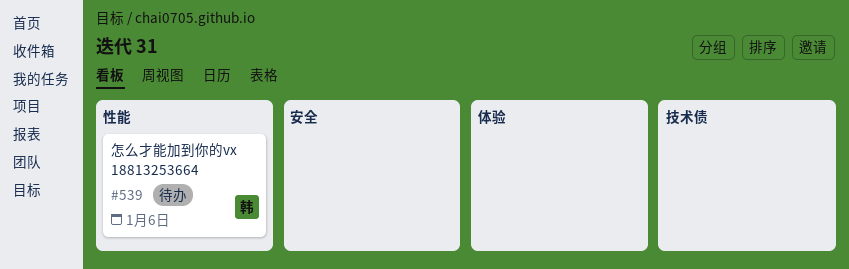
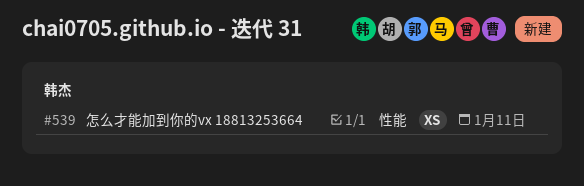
#539, due: Jan 6 -> Jan 11

